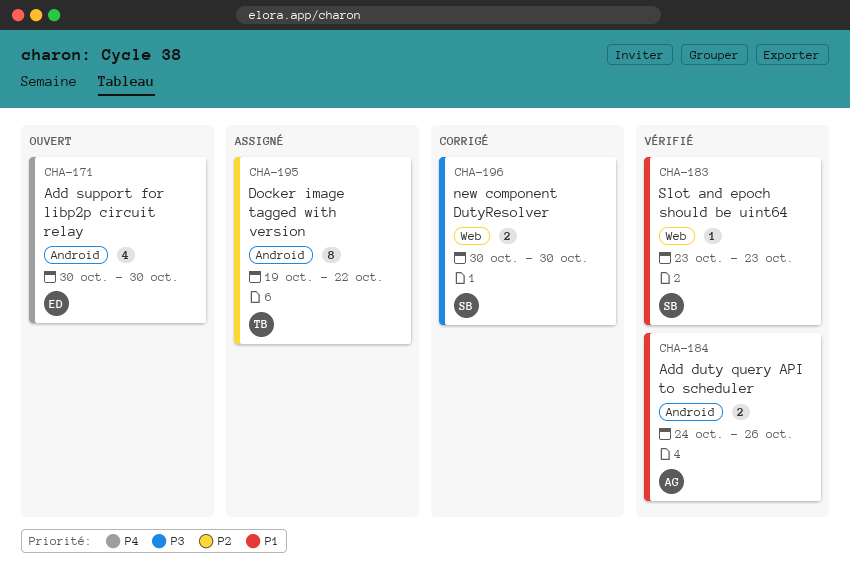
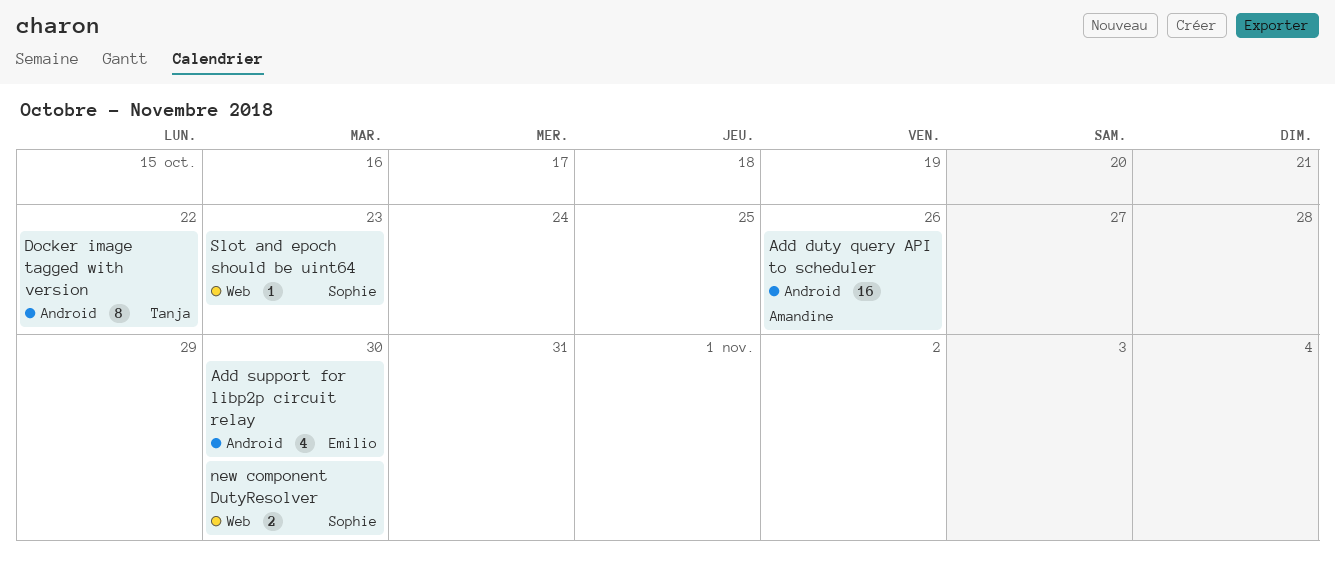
Add duty query API to scheduler, estimate: 2 -> 16

